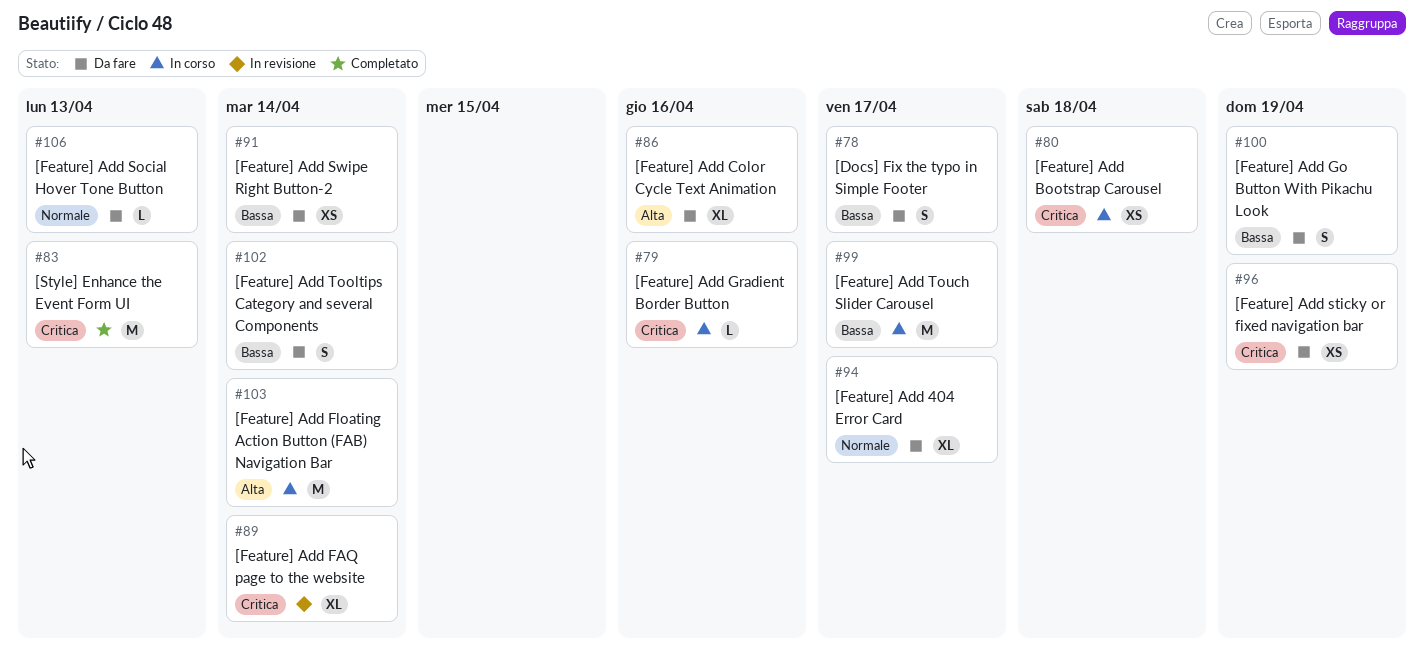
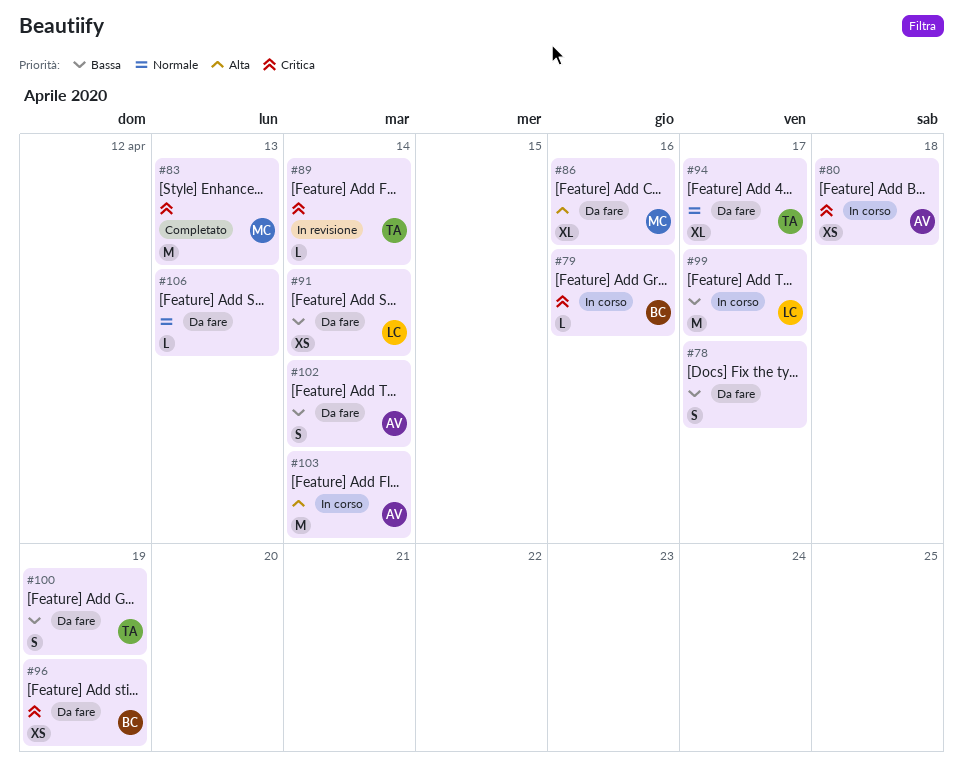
#89, estimate: XL -> L

